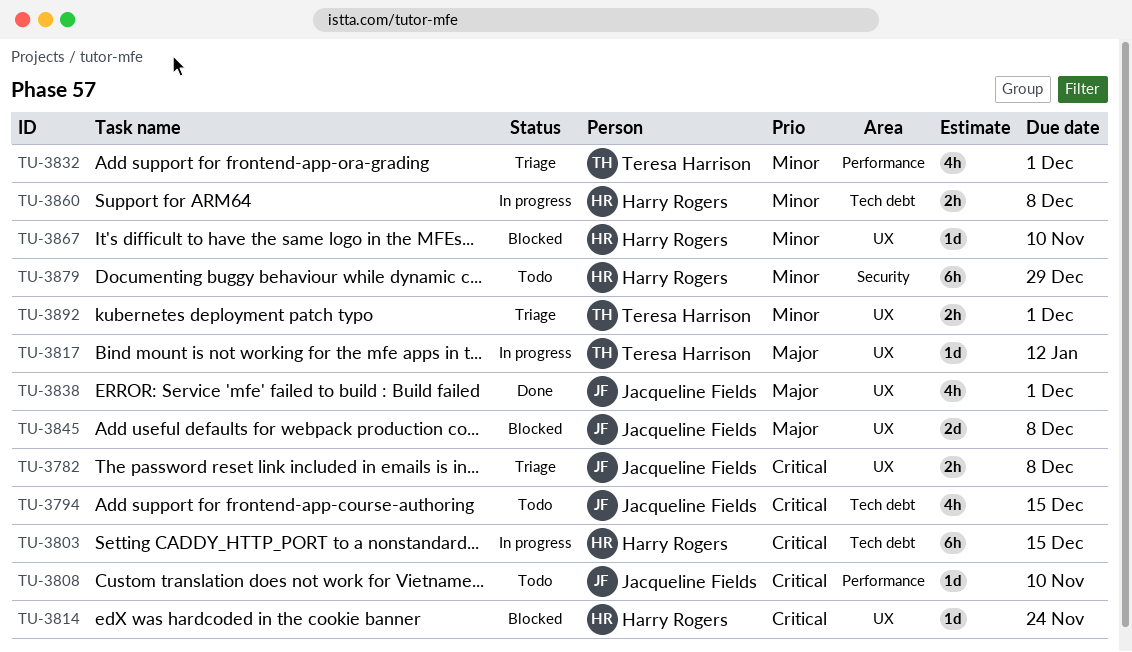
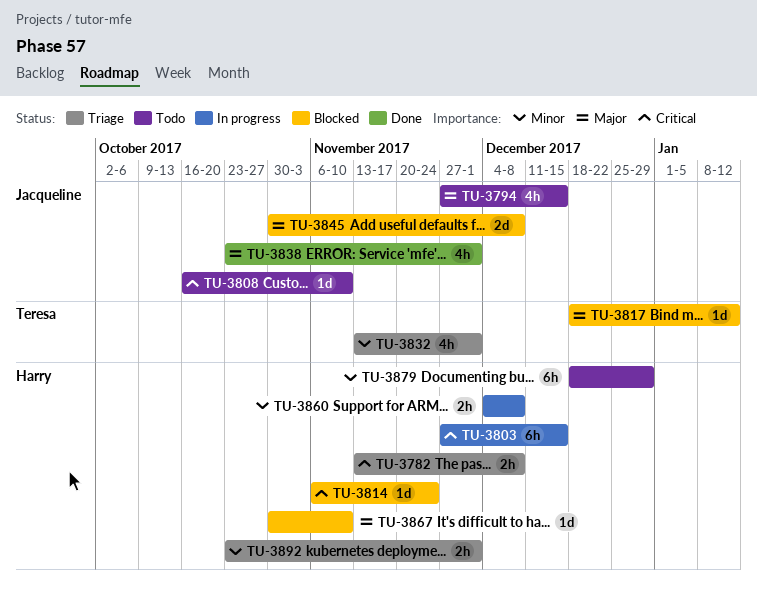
TU-3782, owner: Jacqueline Fields -> Harry Rogers
TU-3794, priority: Critical -> Major
TU-3817, status: In progress -> Blocked
TU-3867, priority: Minor -> Major
TU-3892, owner: Teresa Harrison -> Harry Rogers

